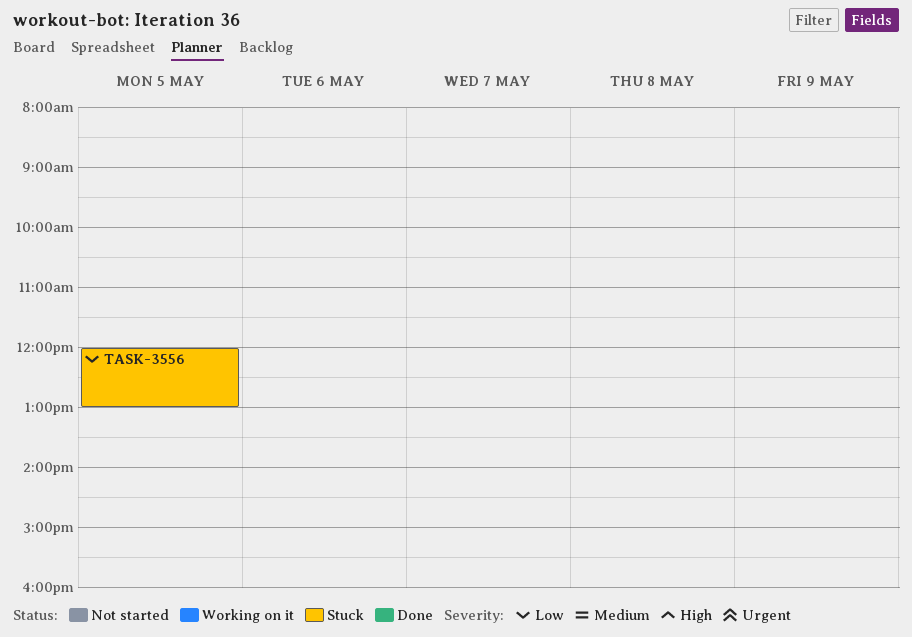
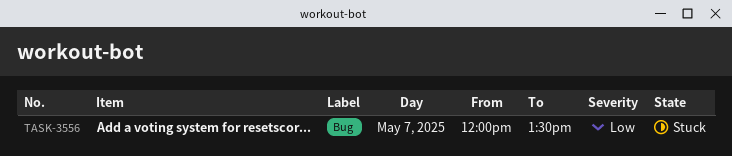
TASK-3556, day: May 5 -> May 7
TASK-3556, ends: 13:00 -> 13:30

